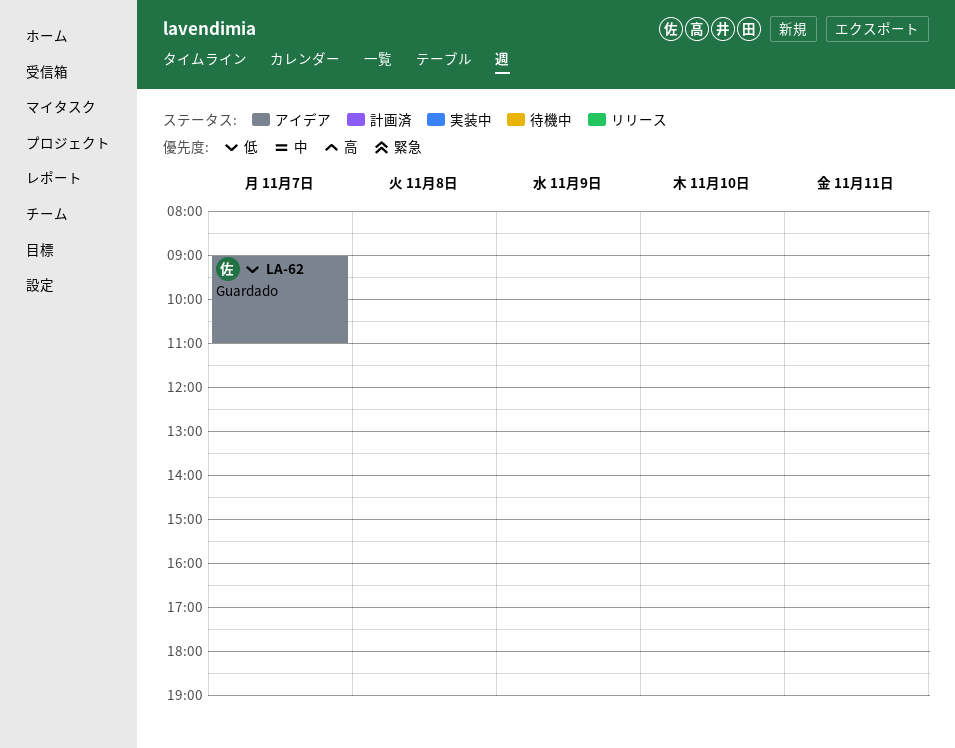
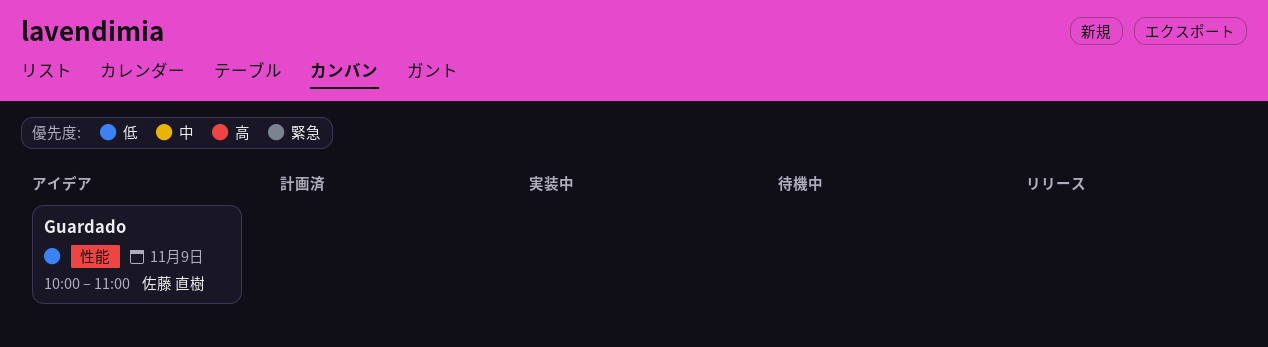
Guardado, day: Nov 7 -> Nov 9
Guardado, begins: 09:00 -> 10:00

